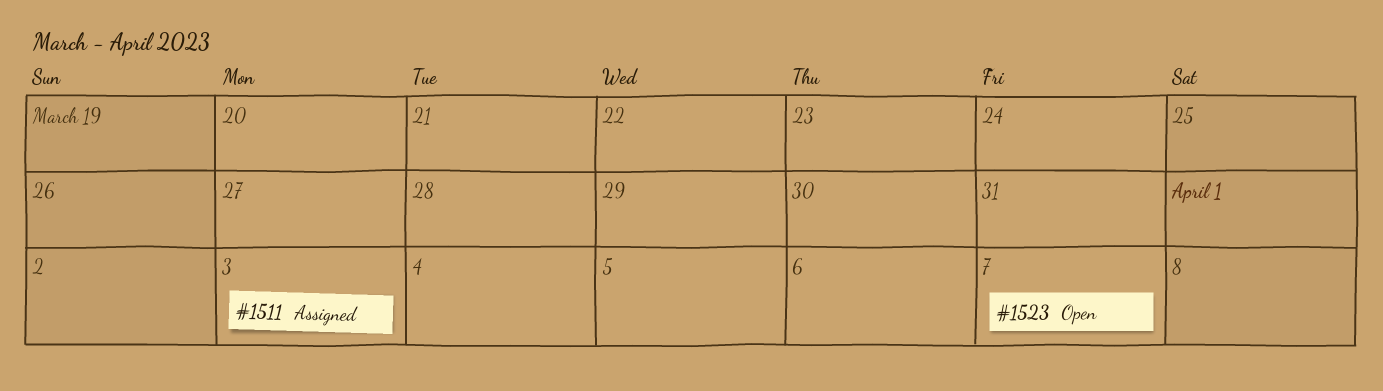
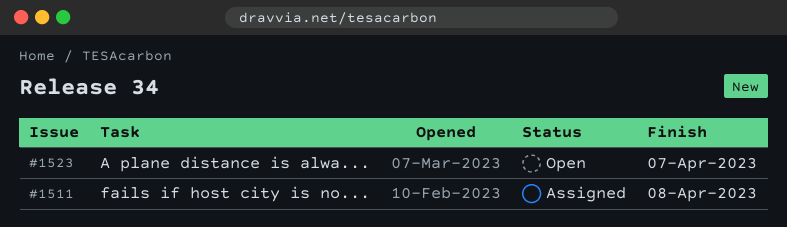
#1511, due: Apr 3 -> Apr 8

